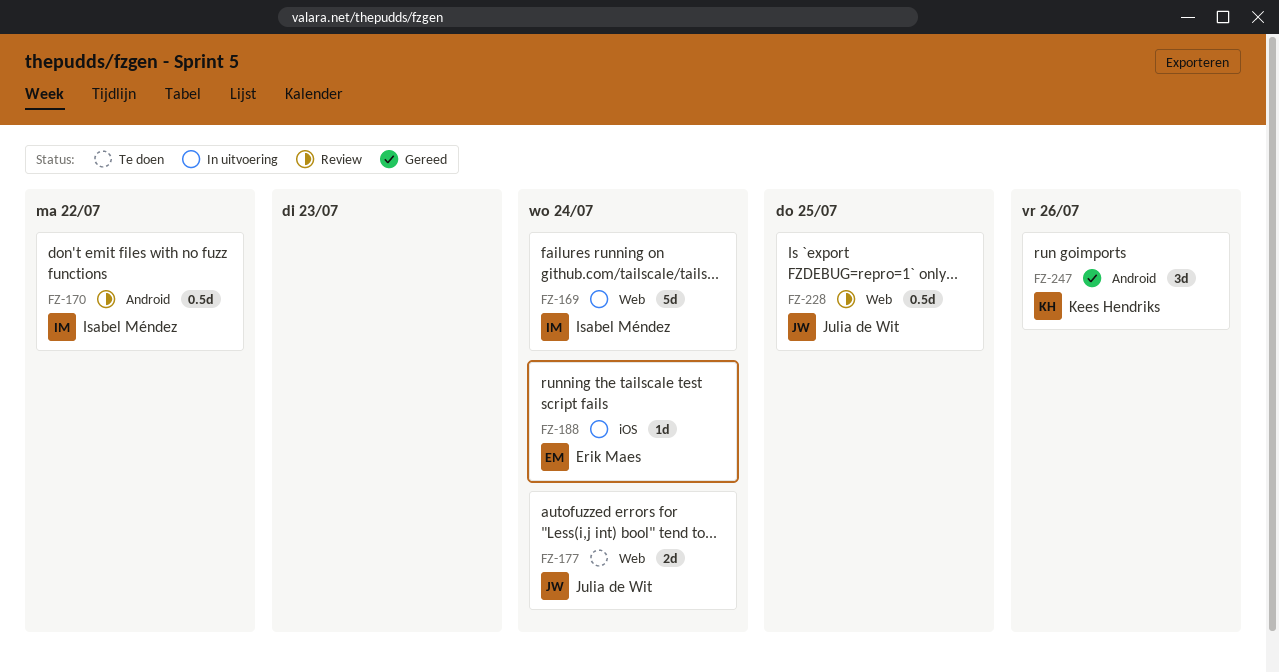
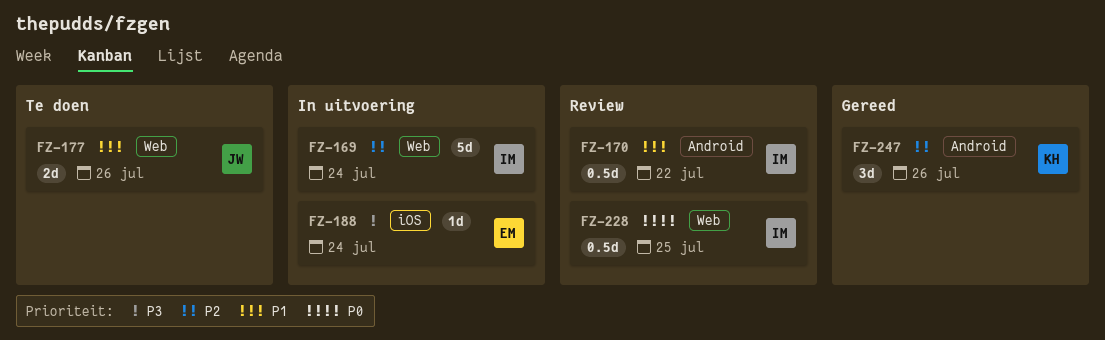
FZ-177, due: Jul 24 -> Jul 26
FZ-228, owner: Julia de Wit -> Isabel Méndez

